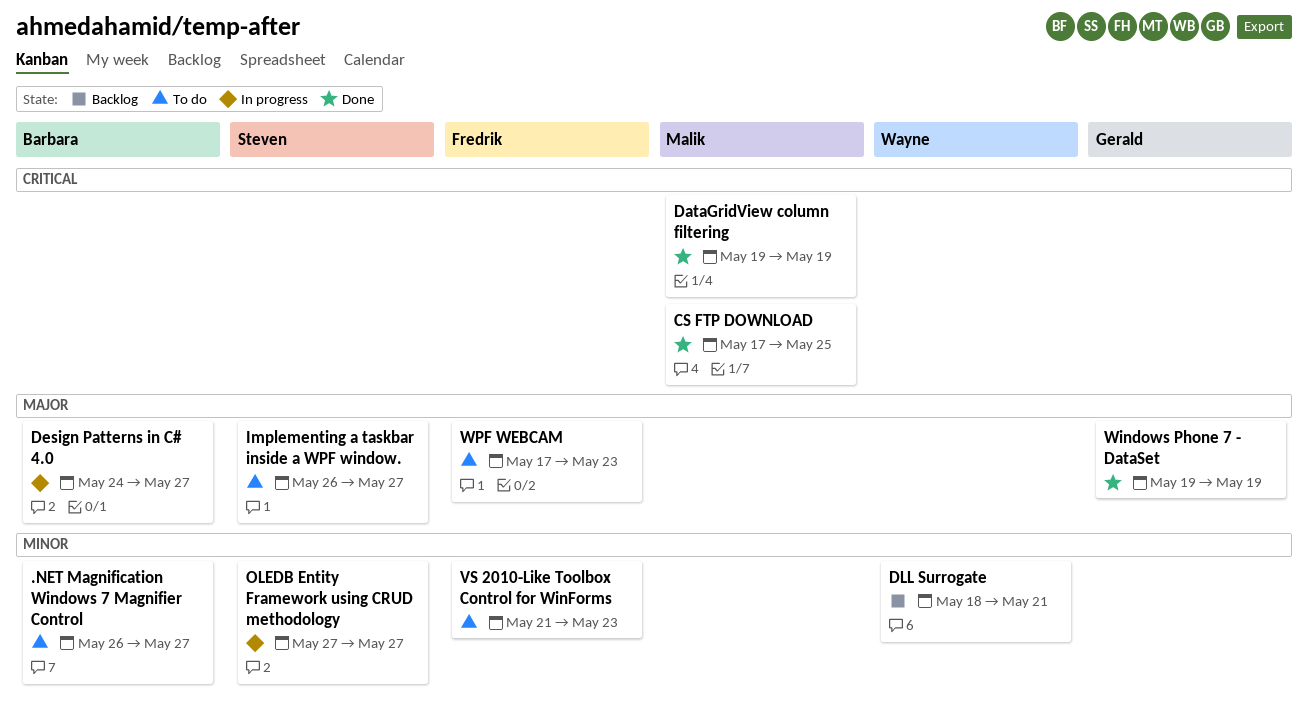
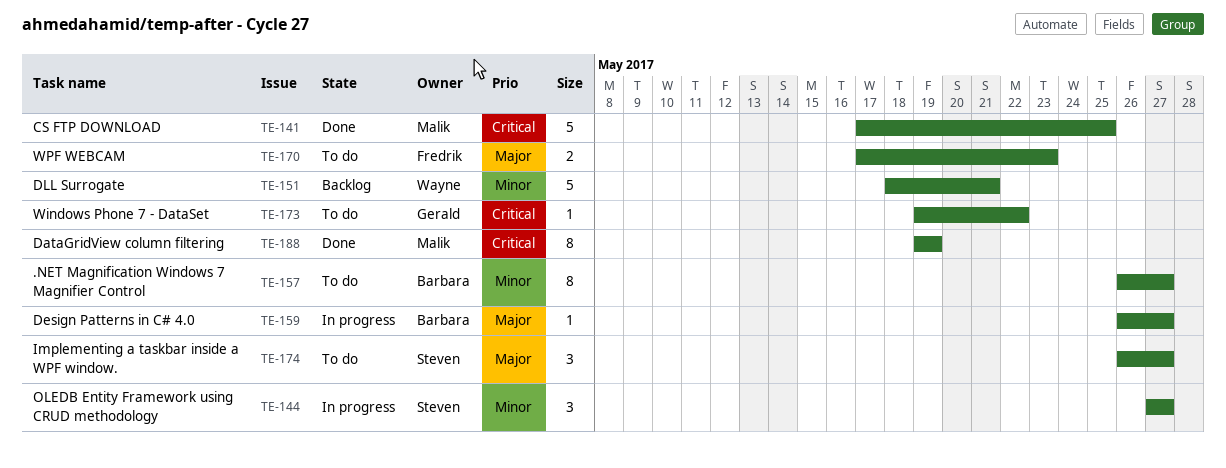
Design Patterns in C# 4.0, start: May 24 -> May 26
VS 2010-Like Toolbox Control for WinForms: present -> none
Windows Phone 7 - DataSet, status: Done -> To do
Windows Phone 7 - DataSet, priority: Major -> Critical
Windows Phone 7 - DataSet, due: May 19 -> May 22

